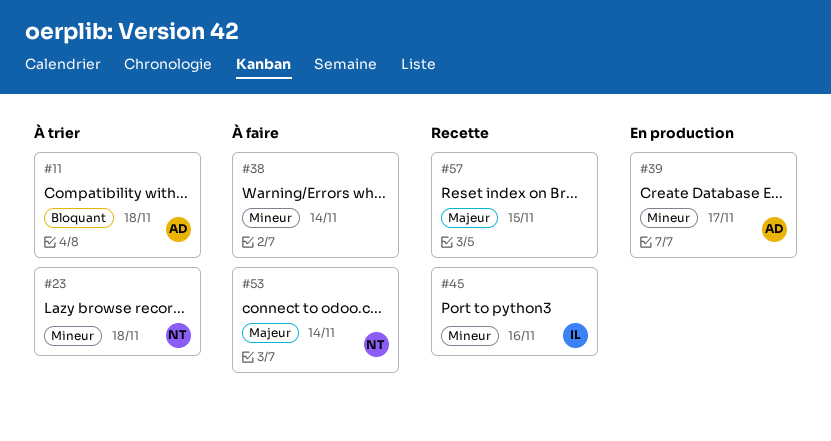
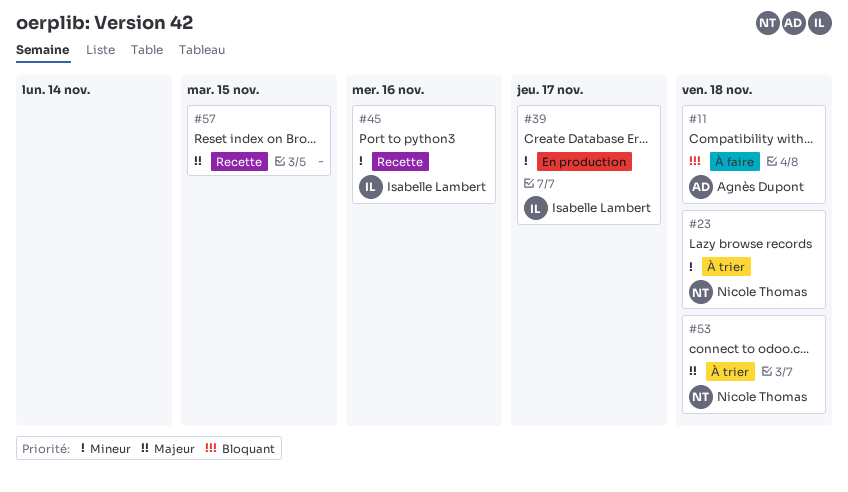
#11, status: À trier -> À faire
#38: present -> none
#39, owner: Agnès Dupont -> Isabelle Lambert
#53, status: À faire -> À trier
#53, due: Nov 14 -> Nov 18

